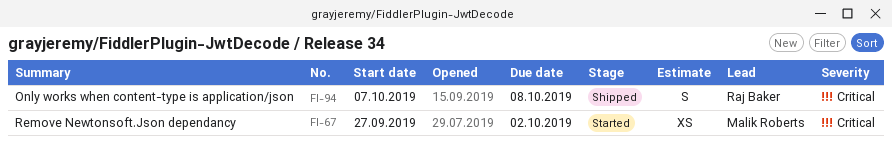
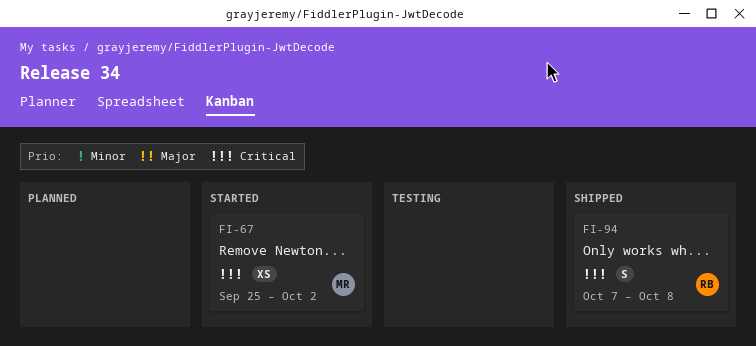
FI-67, start: Sep 27 -> Sep 25

